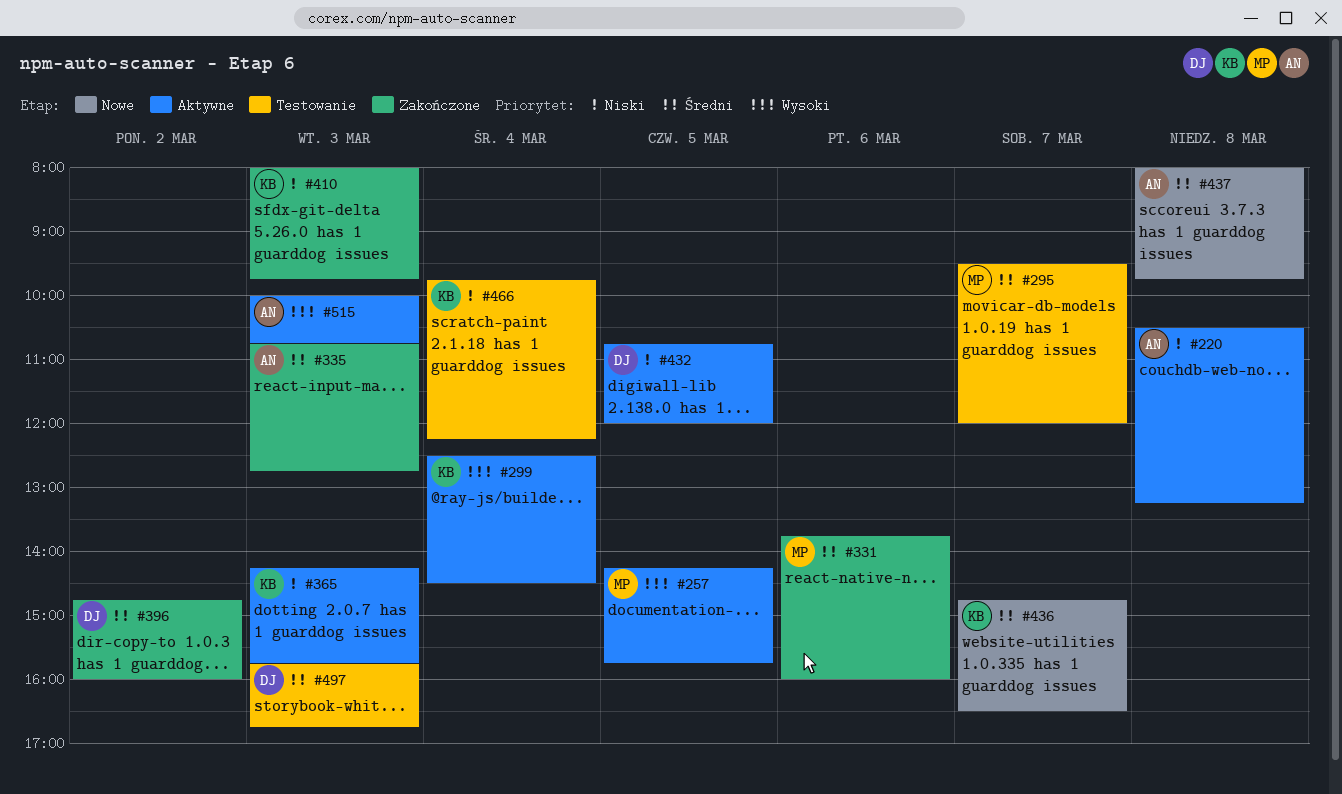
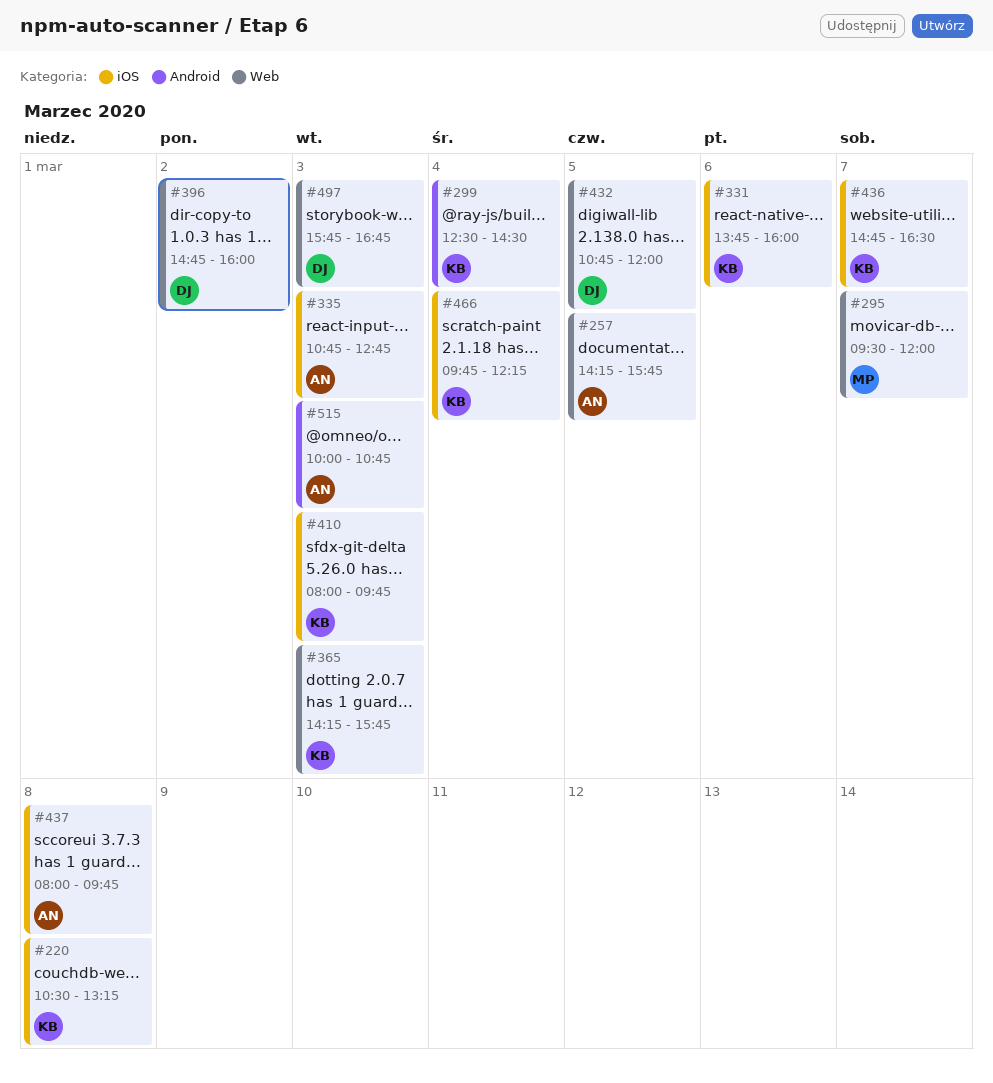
#220, owner: AN -> KB
#257, owner: MP -> AN
#331, owner: MP -> KB

